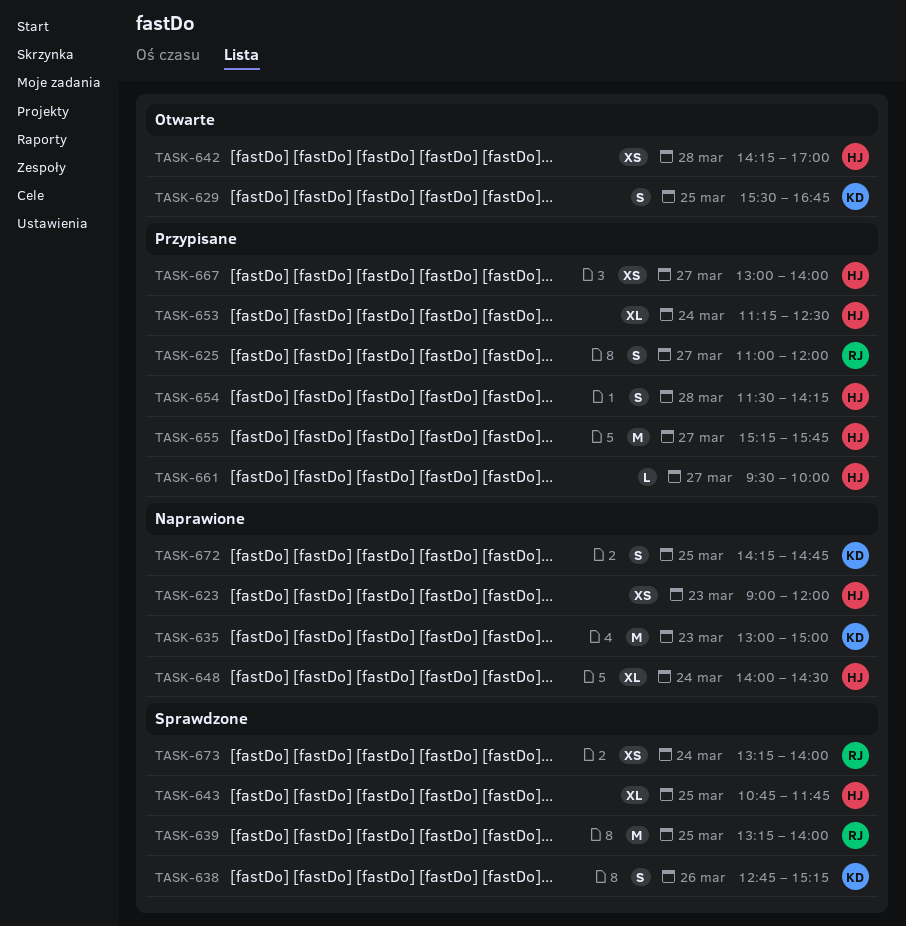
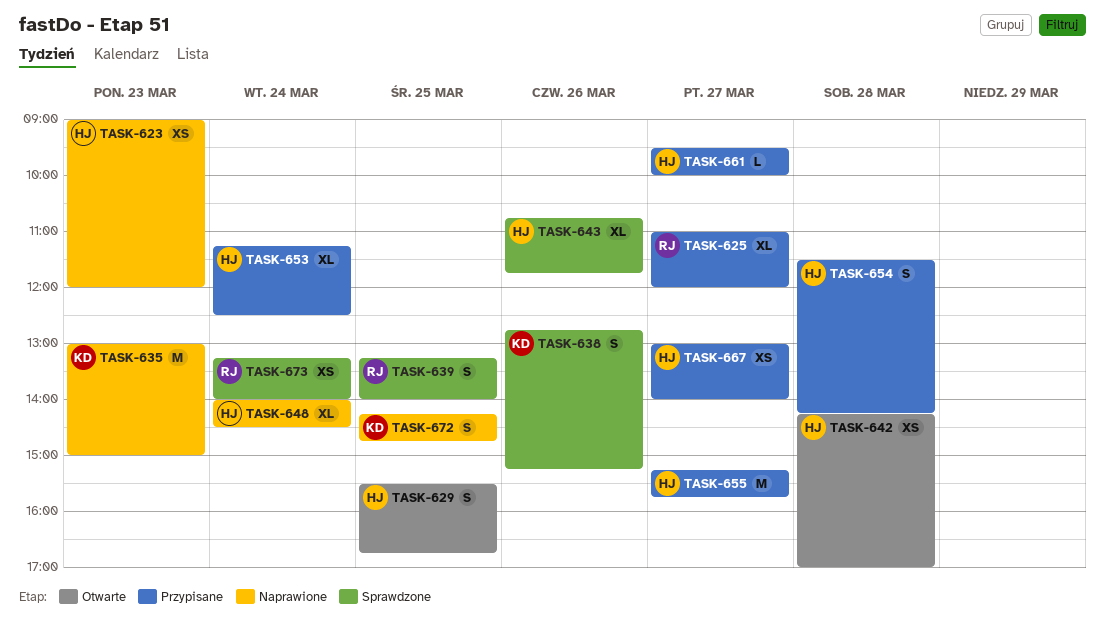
TASK-625, estimate: S -> XL
TASK-629, owner: KD -> HJ
TASK-639, estimate: M -> S
TASK-643, day: Mar 25 -> Mar 26

